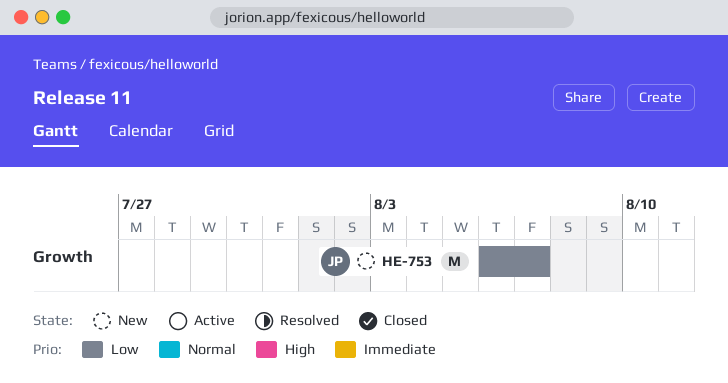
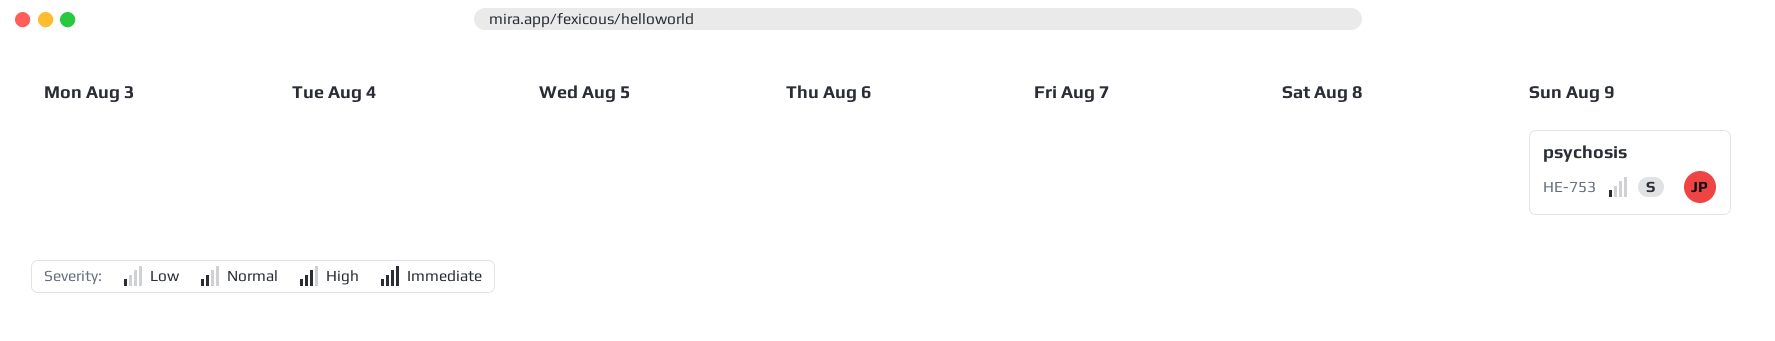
HE-753, estimate: M -> S
HE-753, due: Aug 7 -> Aug 9

